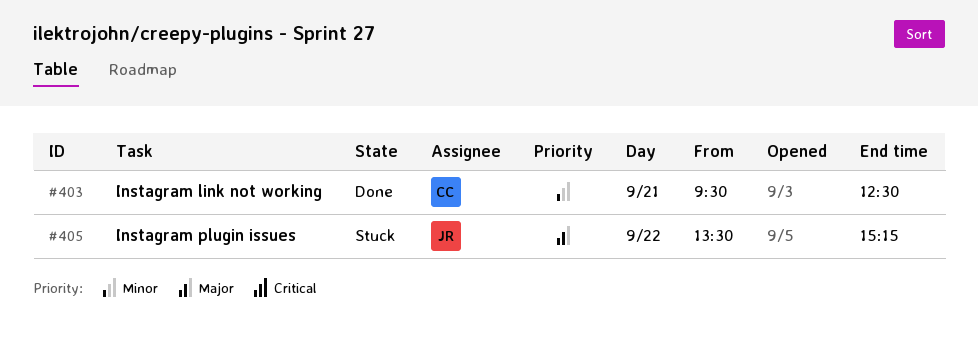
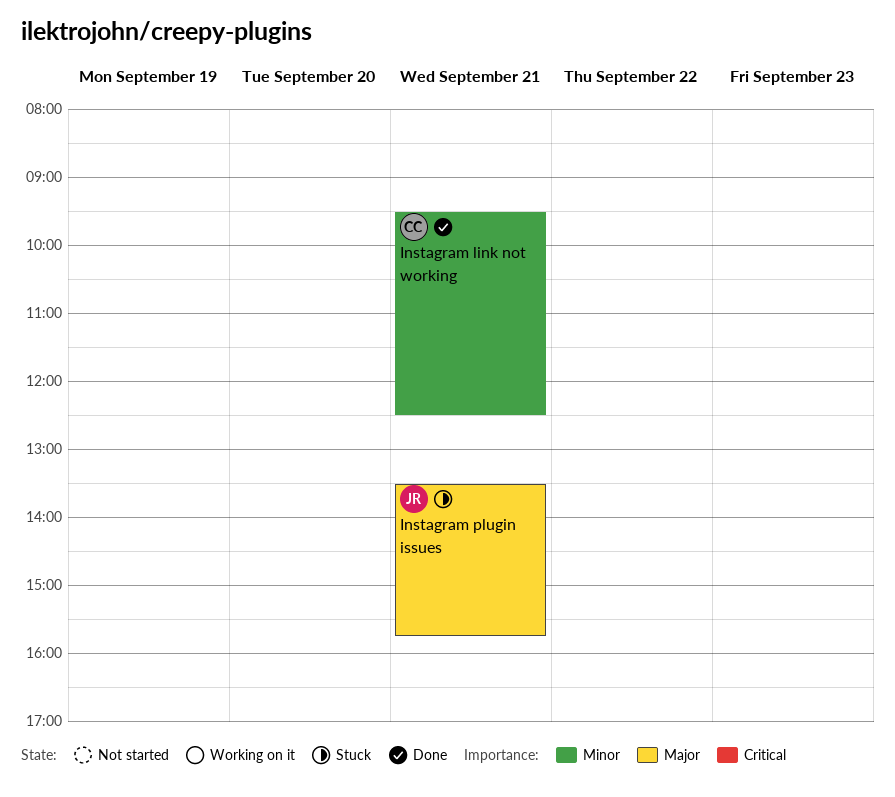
Instagram plugin issues, day: Sep 22 -> Sep 21
Instagram plugin issues, ends: 15:15 -> 15:45

